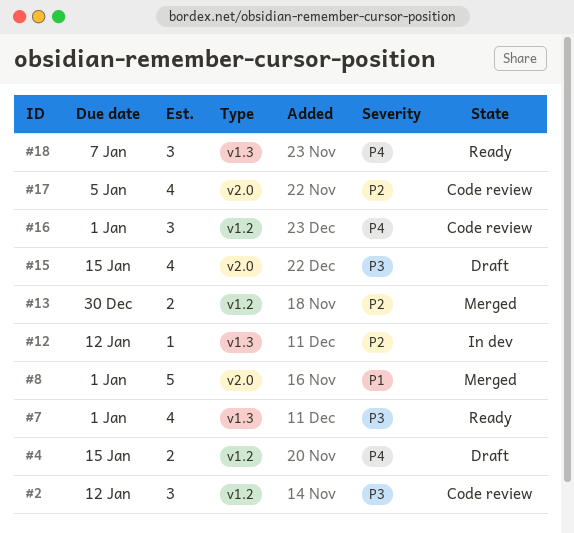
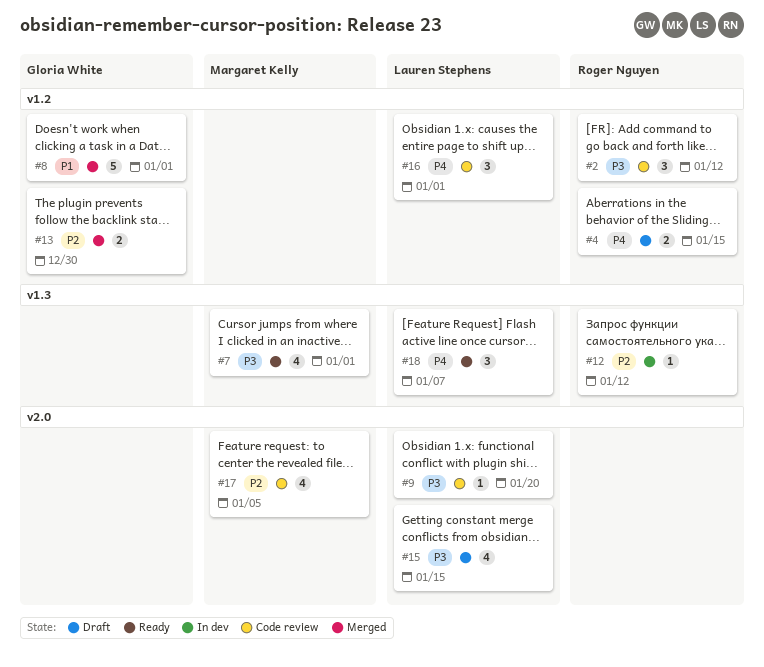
#8, label: v2.0 -> v1.2
#9: none -> present

